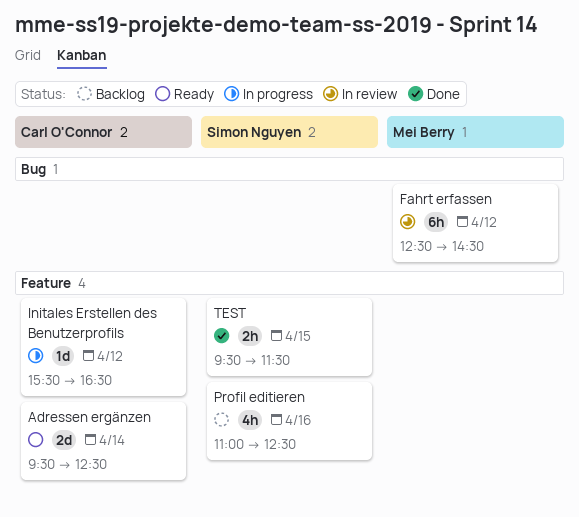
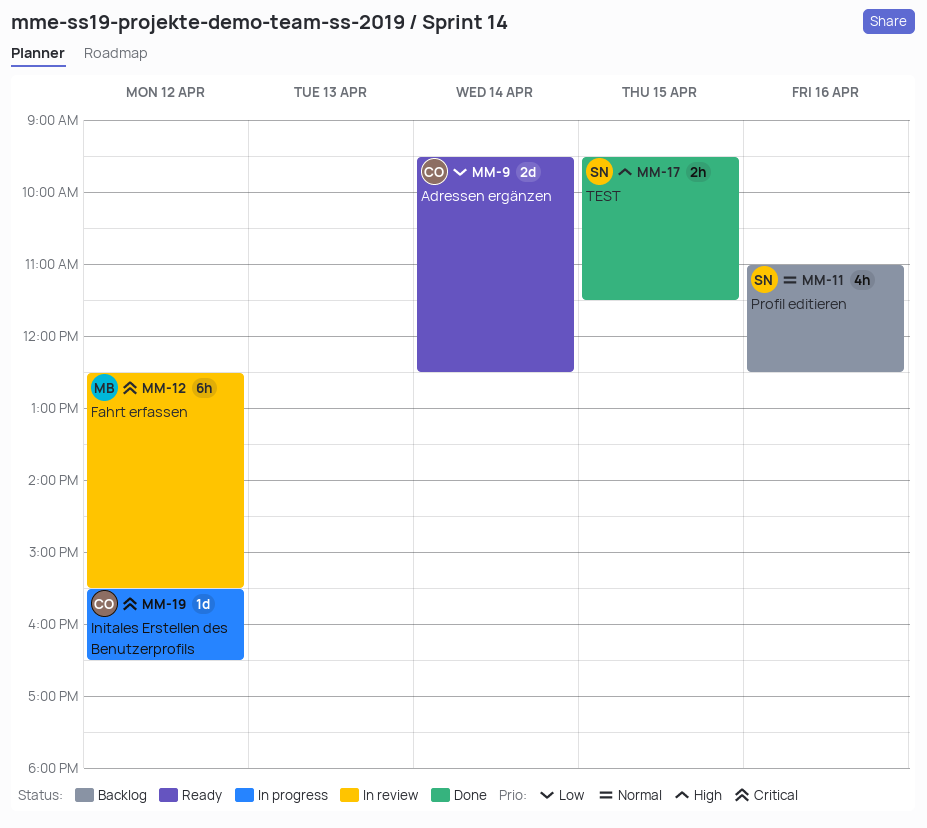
Fahrt erfassen, ends: 14:30 -> 15:30

